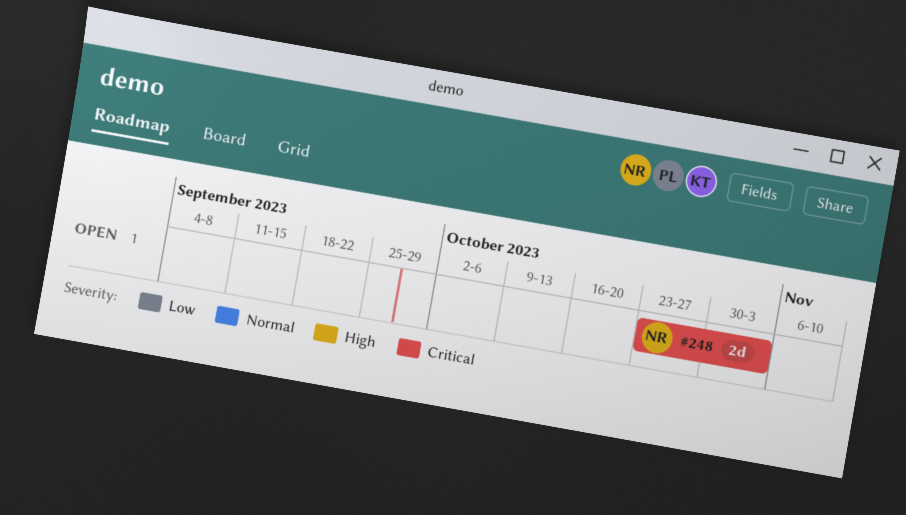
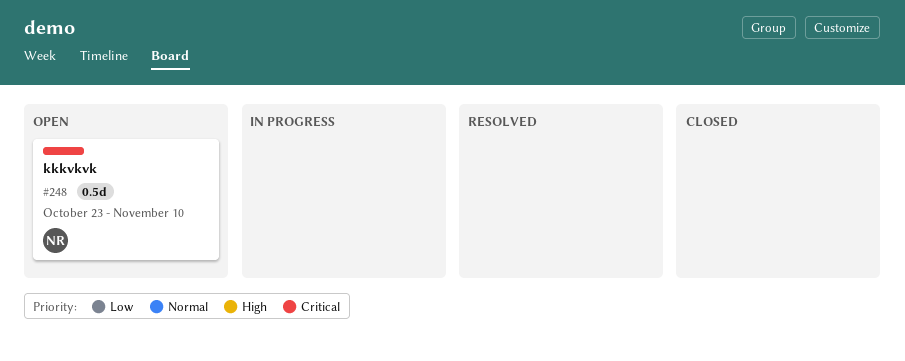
#248, estimate: 2d -> 0.5d
#248, due: Nov 3 -> Nov 10

